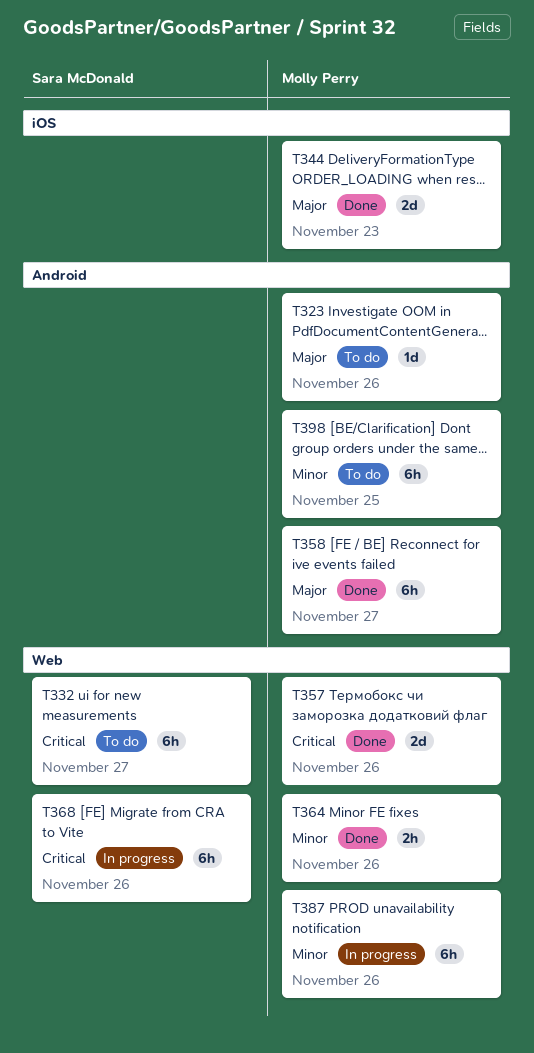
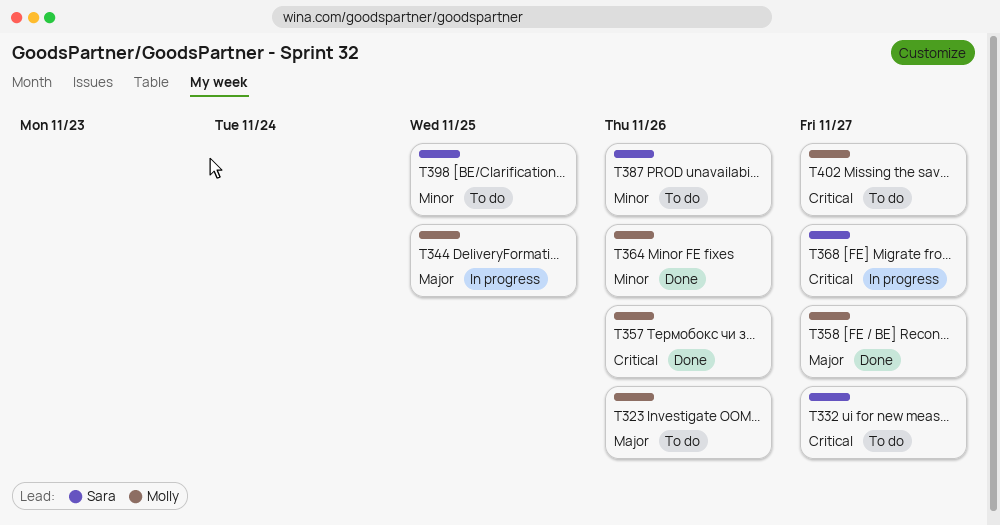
T344, status: Done -> In progress
T344, due: Nov 23 -> Nov 25
T368, due: Nov 26 -> Nov 27
T387, status: In progress -> To do
T387, owner: Molly Perry -> Sara McDonald
T398, owner: Molly Perry -> Sara McDonald
T402: none -> present

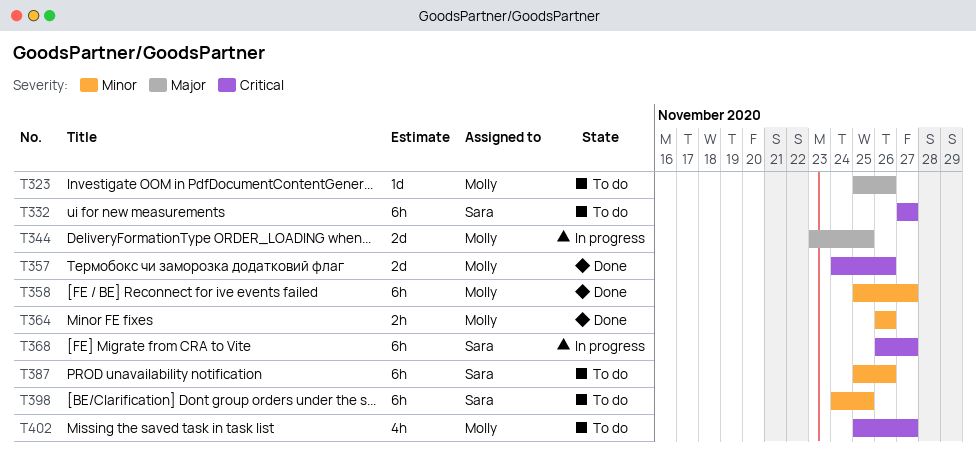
T358, priority: Major -> Minor

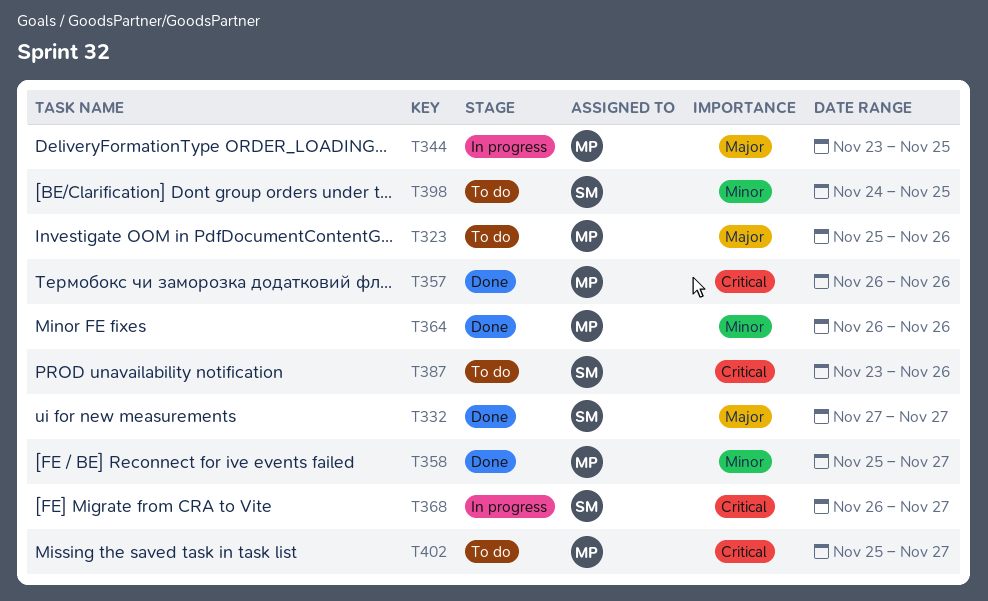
T332, status: To do -> Done
T332, priority: Critical -> Major
T357, start: Nov 24 -> Nov 26
T387, priority: Minor -> Critical
T387, start: Nov 25 -> Nov 23

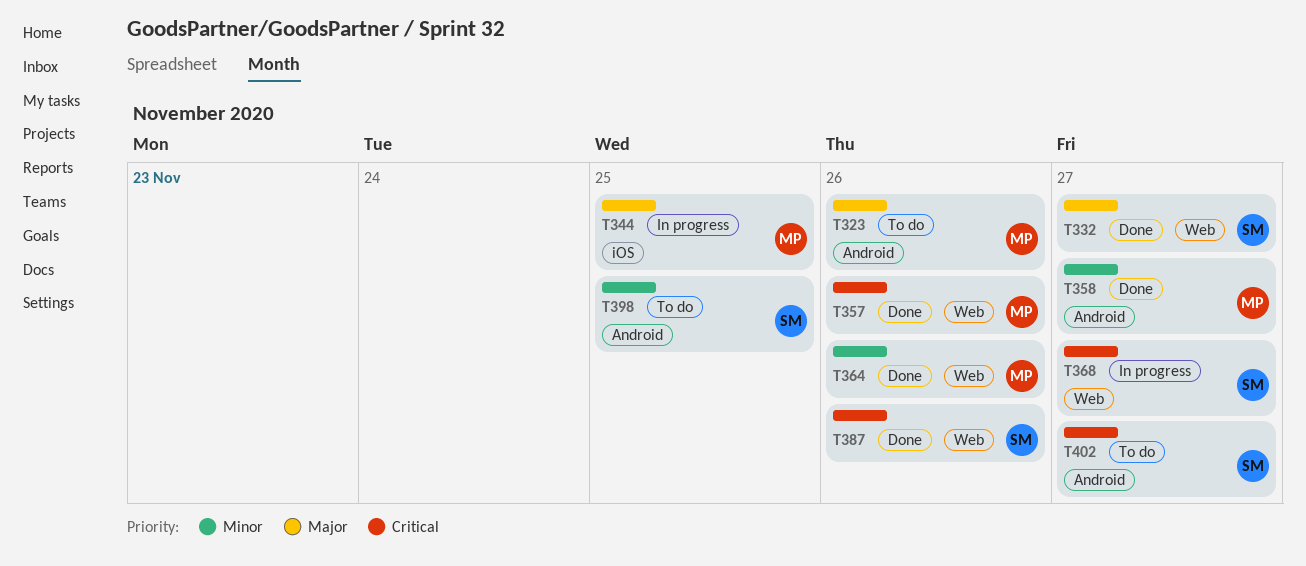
T387, status: To do -> Done
T402, owner: MP -> SM

